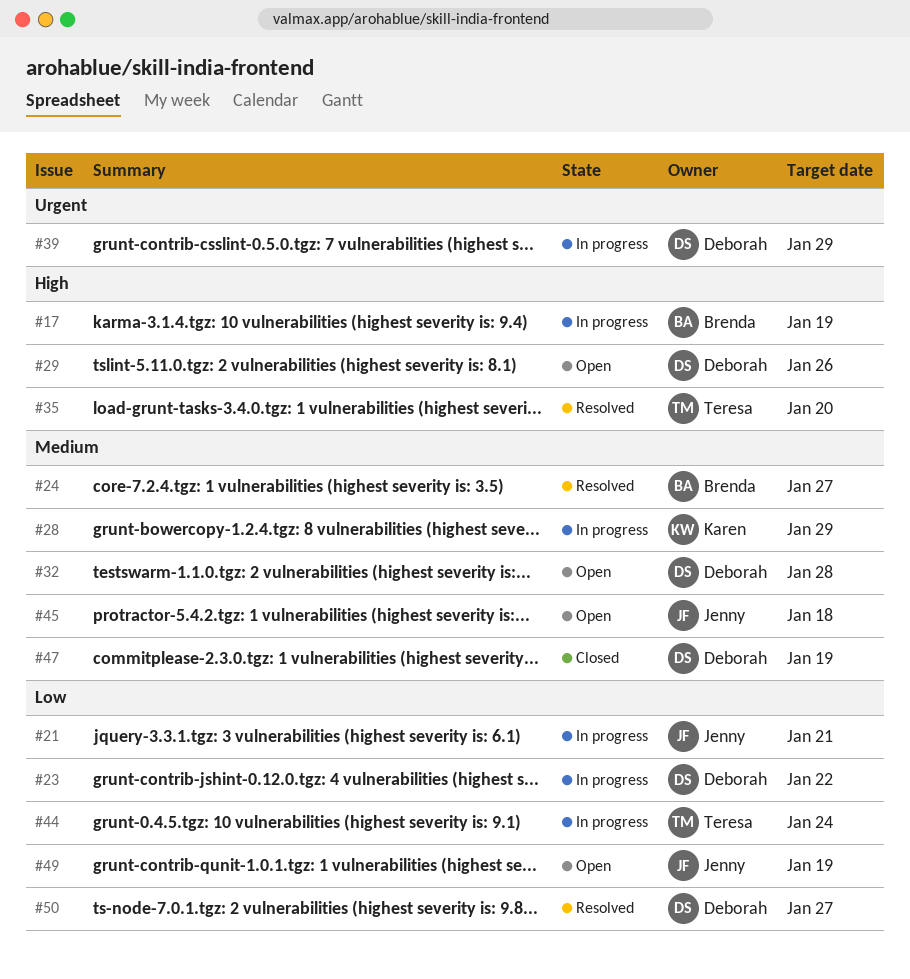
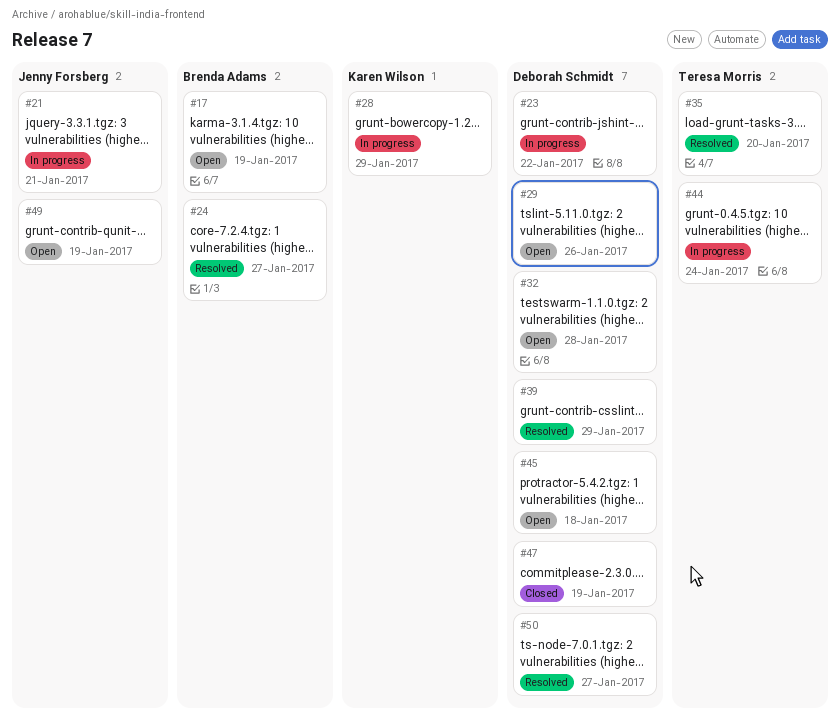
#17, status: In progress -> Open
#39, status: In progress -> Resolved
#45, owner: Jenny Forsberg -> Deborah Schmidt

